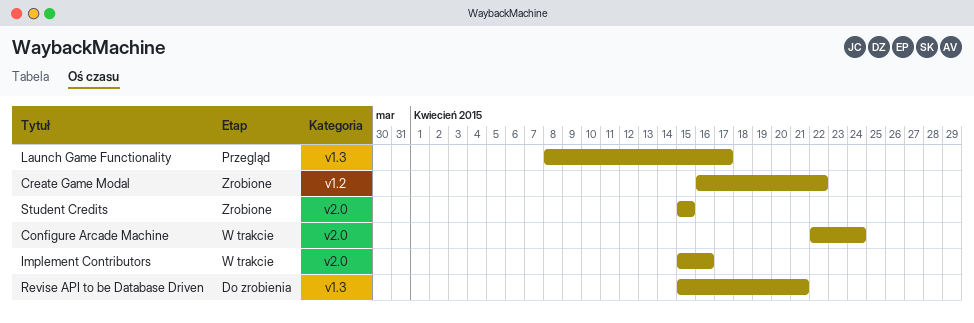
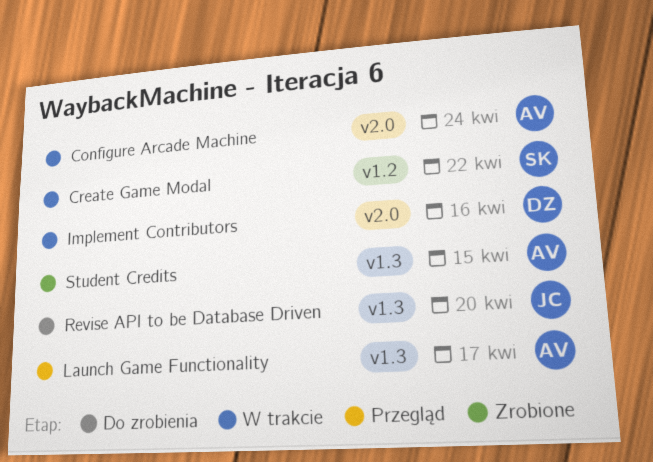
Create Game Modal, status: Zrobione -> W trakcie
Revise API to be Database Driven, due: Apr 21 -> Apr 20
Student Credits, label: v2.0 -> v1.3

